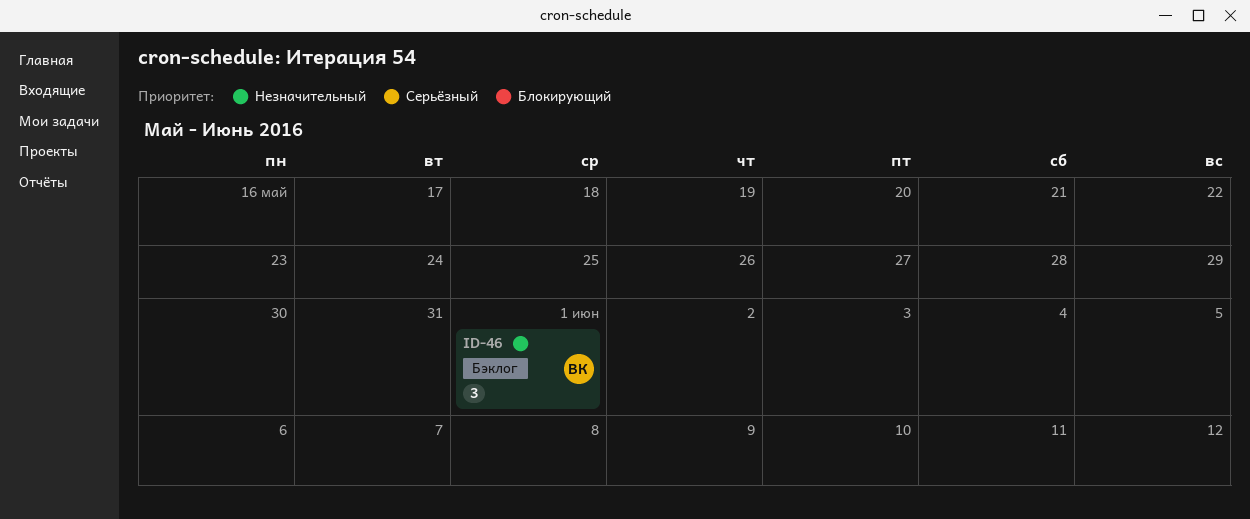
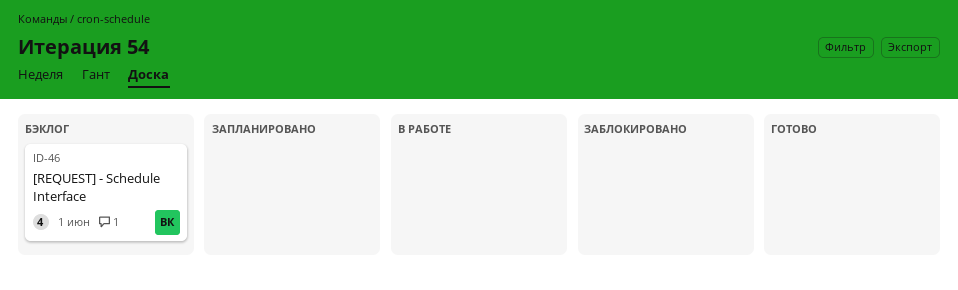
ID-46, estimate: 3 -> 4

